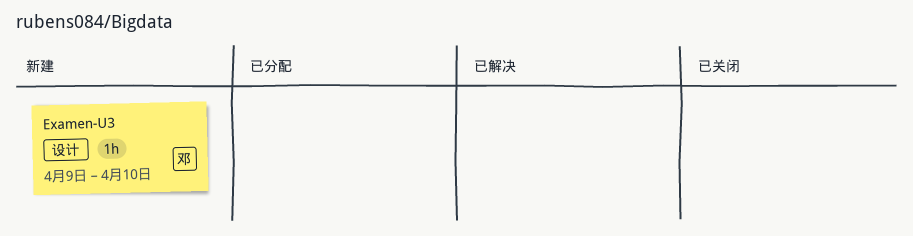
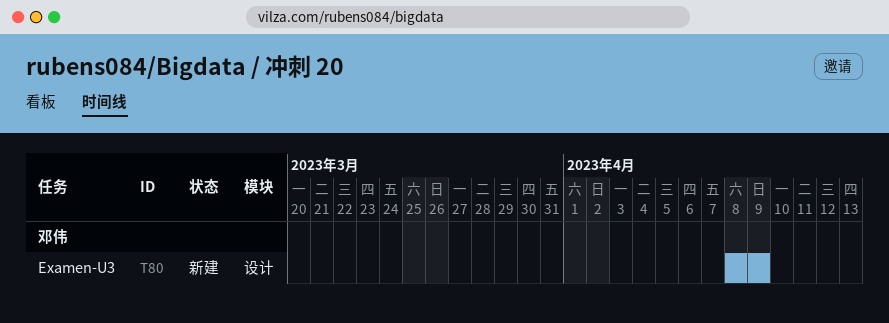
Examen-U3, start: Apr 9 -> Apr 8
Examen-U3, due: Apr 10 -> Apr 9

